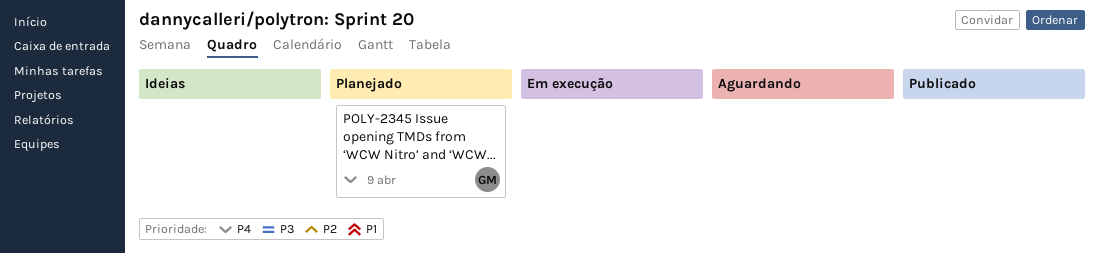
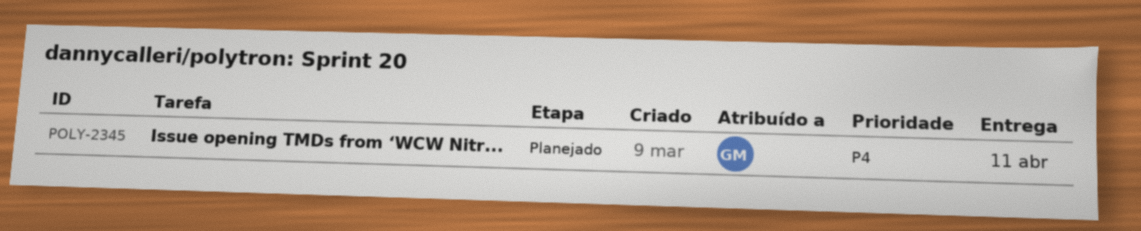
POLY-2345, due: Apr 9 -> Apr 11

